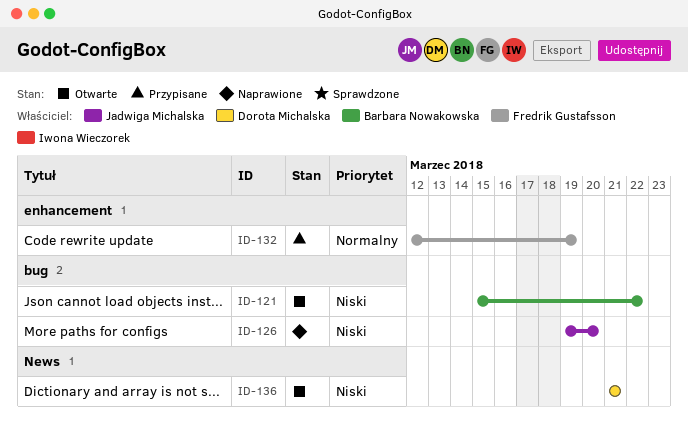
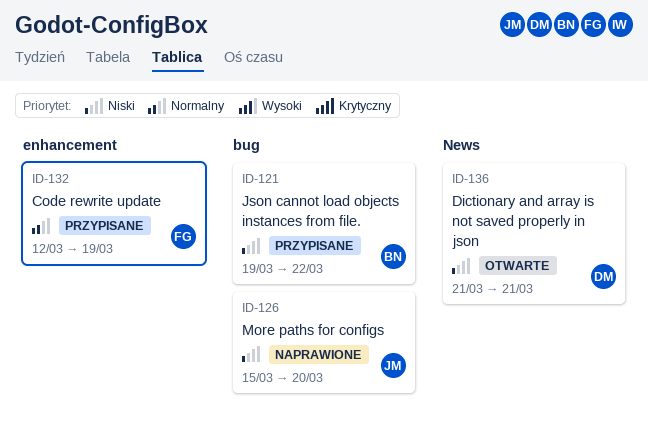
ID-121, status: Otwarte -> Przypisane
ID-121, start: Mar 15 -> Mar 19
ID-126, start: Mar 19 -> Mar 15

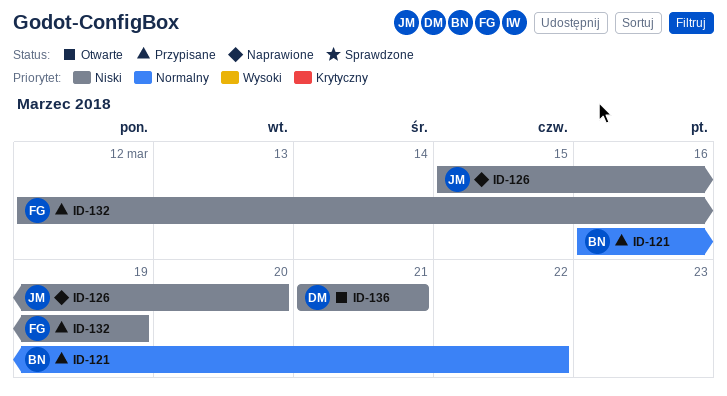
ID-121, priority: Niski -> Normalny
ID-121, start: Mar 19 -> Mar 16
ID-132, priority: Normalny -> Niski

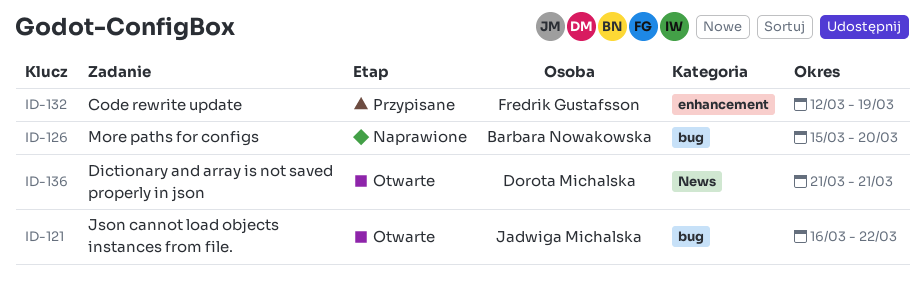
ID-121, status: Przypisane -> Otwarte
ID-121, owner: Barbara Nowakowska -> Jadwiga Michalska
ID-126, owner: Jadwiga Michalska -> Barbara Nowakowska

